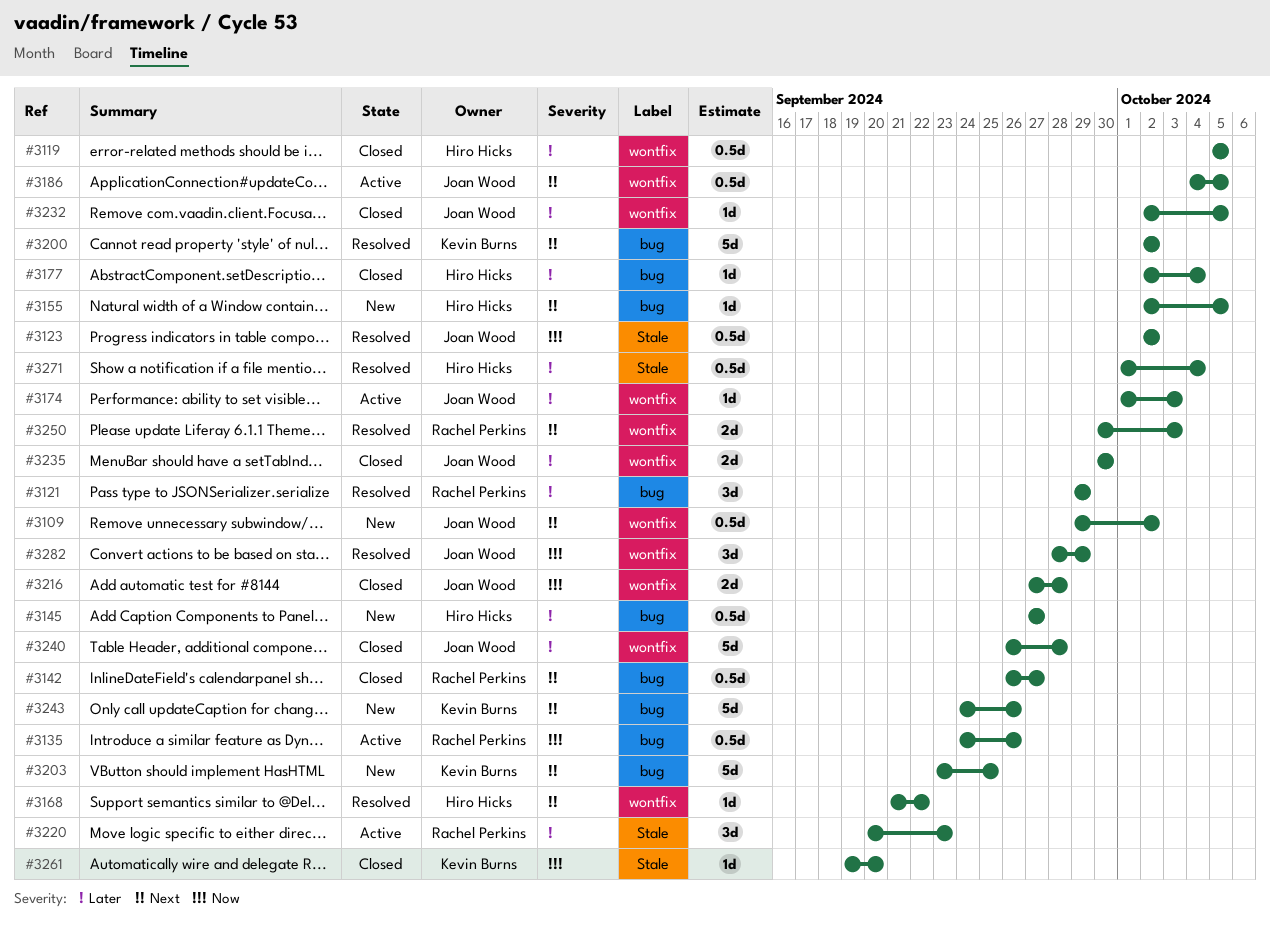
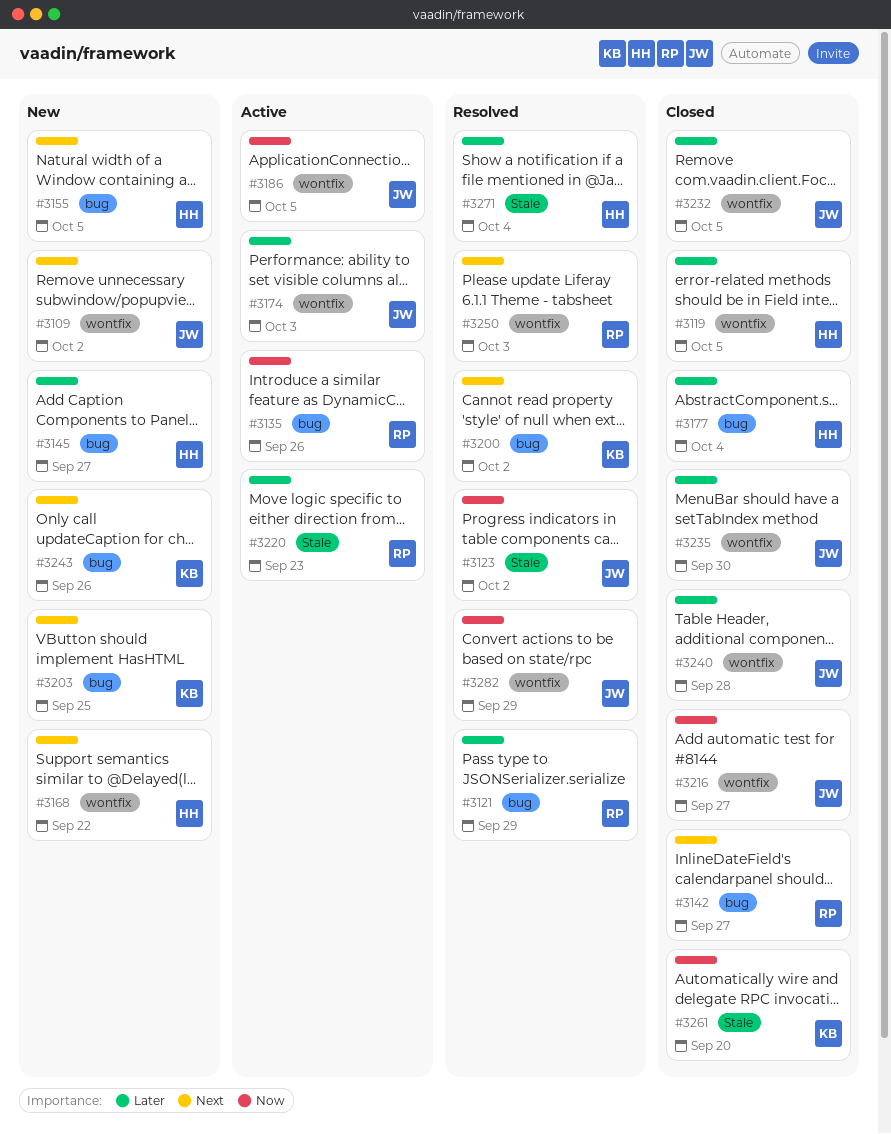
#3168, status: Resolved -> New
#3186, priority: Next -> Now
#3216, due: Sep 28 -> Sep 27

